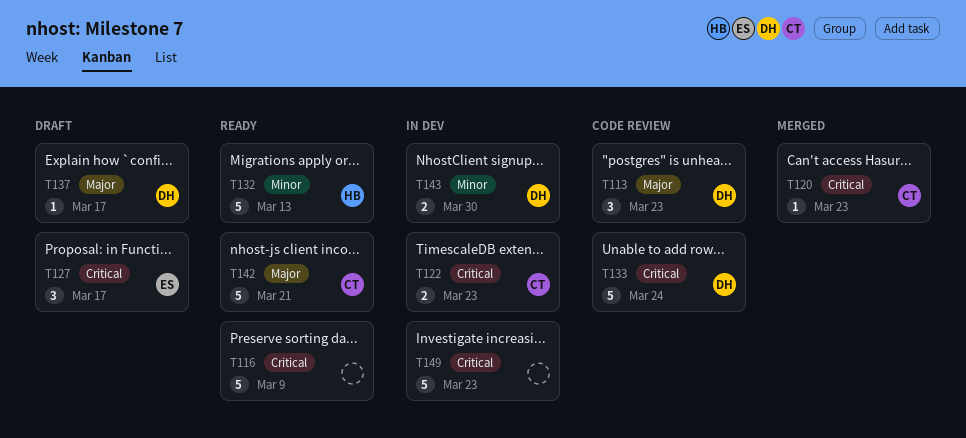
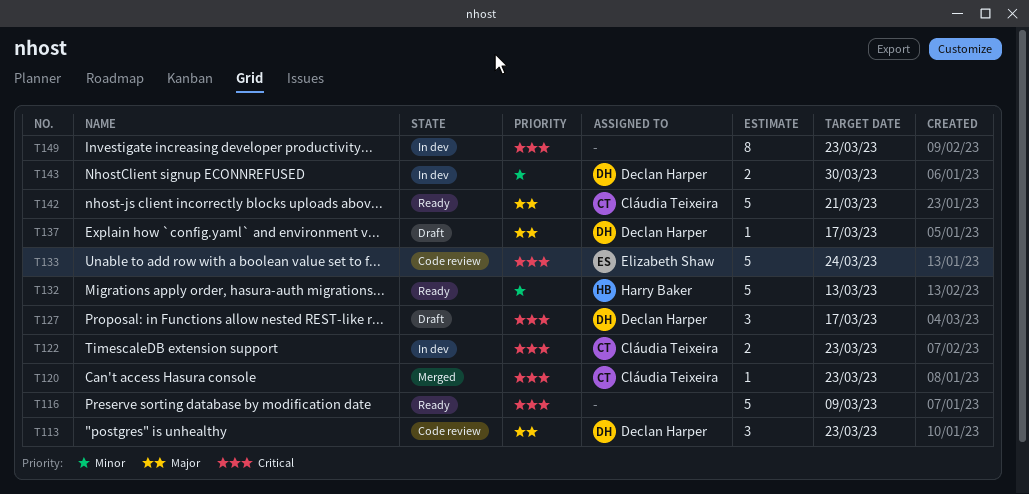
T127, owner: Elizabeth Shaw -> Declan Harper
T133, owner: Declan Harper -> Elizabeth Shaw
T149, estimate: 5 -> 8

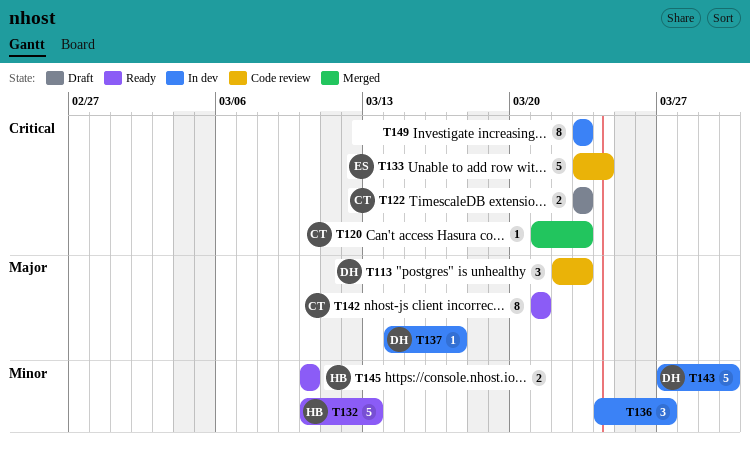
T116: present -> none
T122, status: In dev -> Draft
T127: present -> none
T136: none -> present
T137, status: Draft -> In dev
T142, estimate: 5 -> 8
T143, estimate: 2 -> 5
T145: none -> present

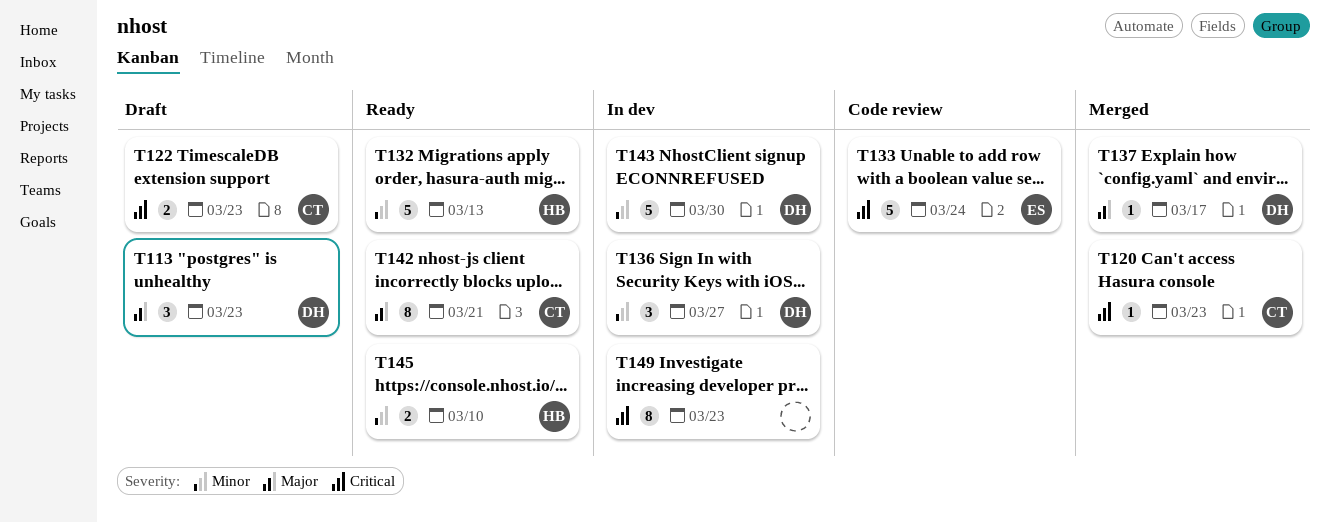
T113, status: Code review -> Draft
T136, owner: none -> DH
T137, status: In dev -> Merged

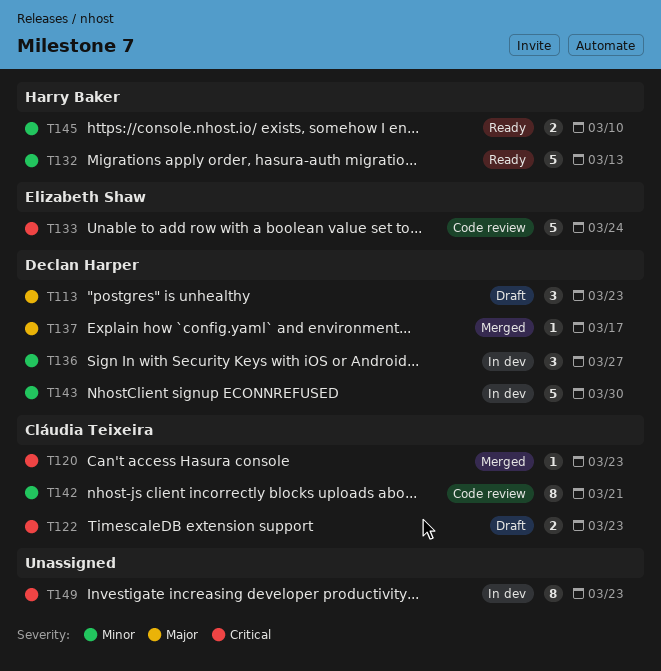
T142, status: Ready -> Code review
T142, priority: Major -> Minor

